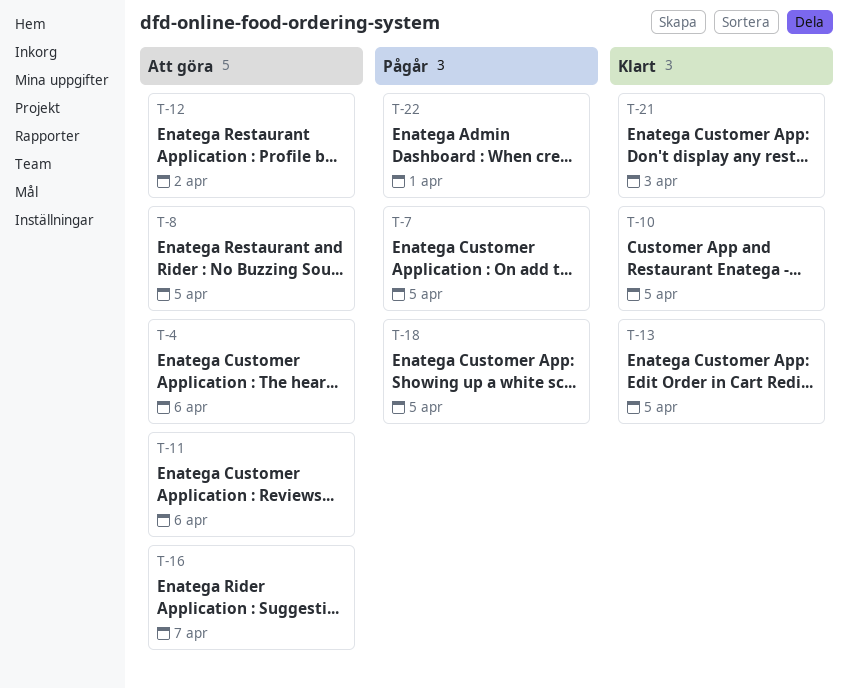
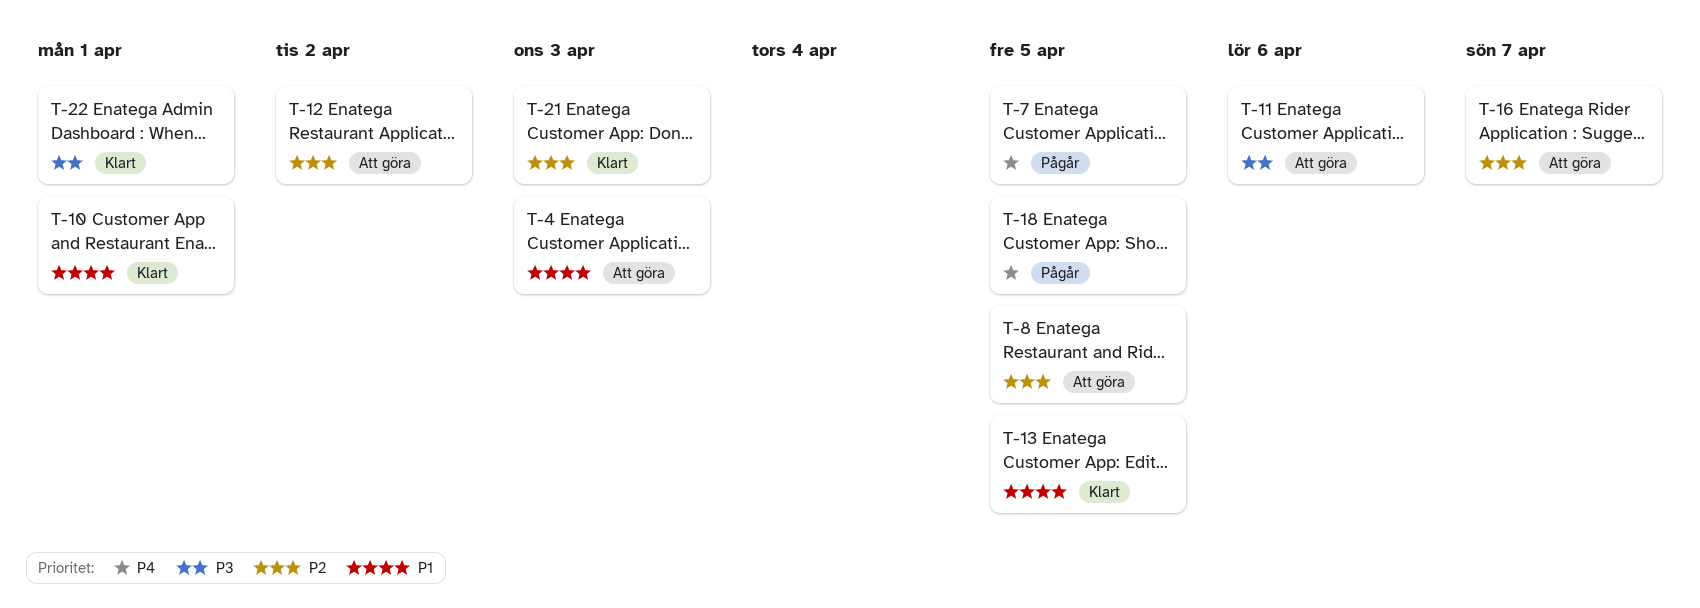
T-4, due: Apr 6 -> Apr 3
T-10, due: Apr 5 -> Apr 1
T-22, status: Pågår -> Klart

